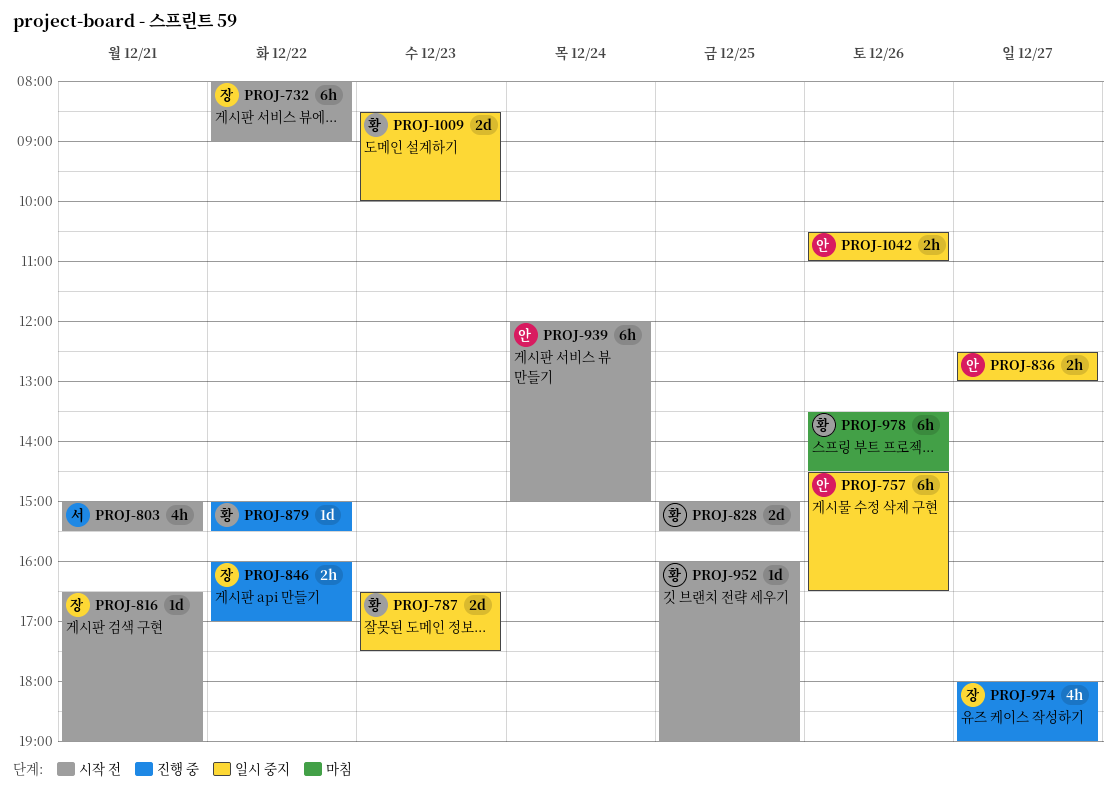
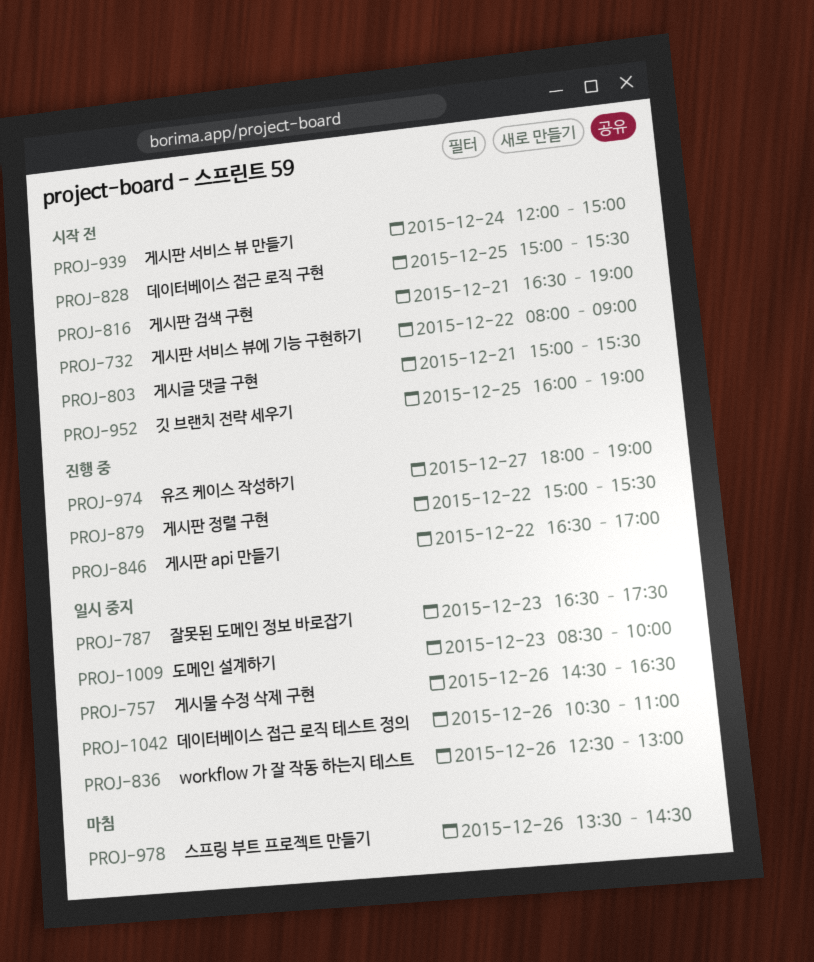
PROJ-836, day: Dec 27 -> Dec 26
PROJ-846, begins: 16:00 -> 16:30

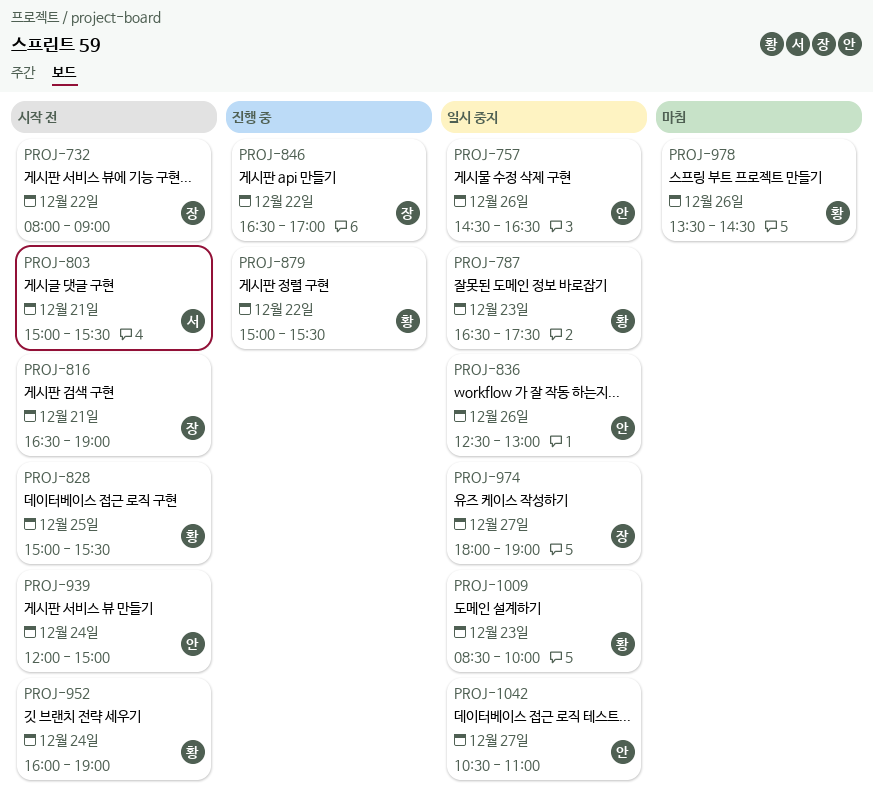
PROJ-952, day: Dec 25 -> Dec 24
PROJ-974, status: 진행 중 -> 일시 중지
PROJ-1042, day: Dec 26 -> Dec 27

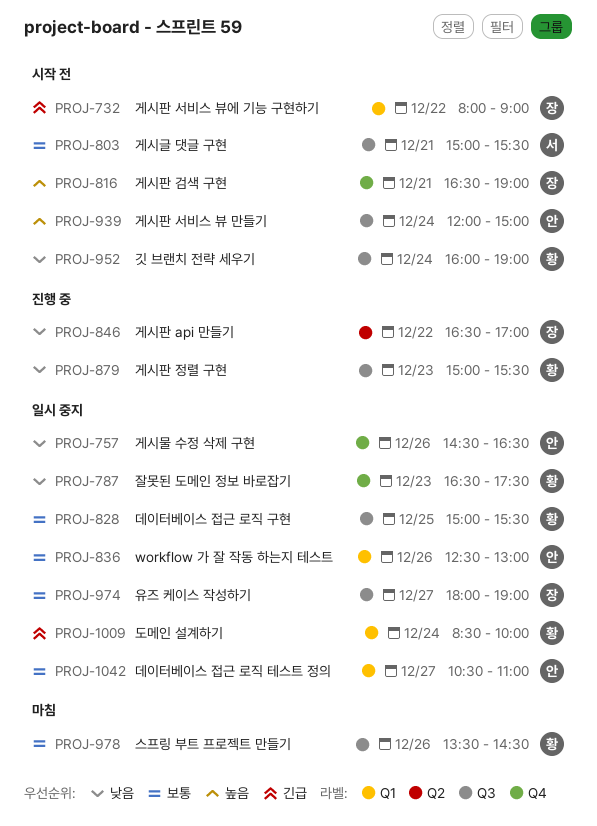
PROJ-828, status: 시작 전 -> 일시 중지
PROJ-879, day: Dec 22 -> Dec 23
PROJ-1009, day: Dec 23 -> Dec 24

